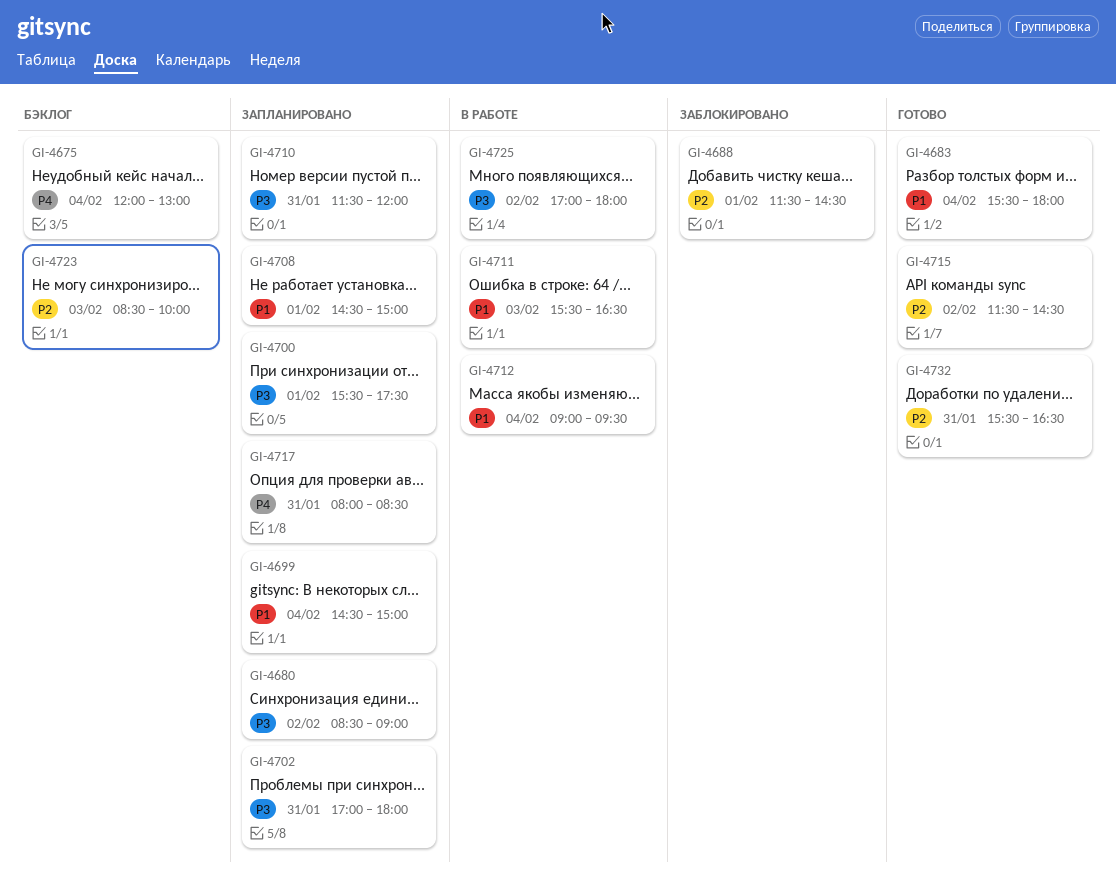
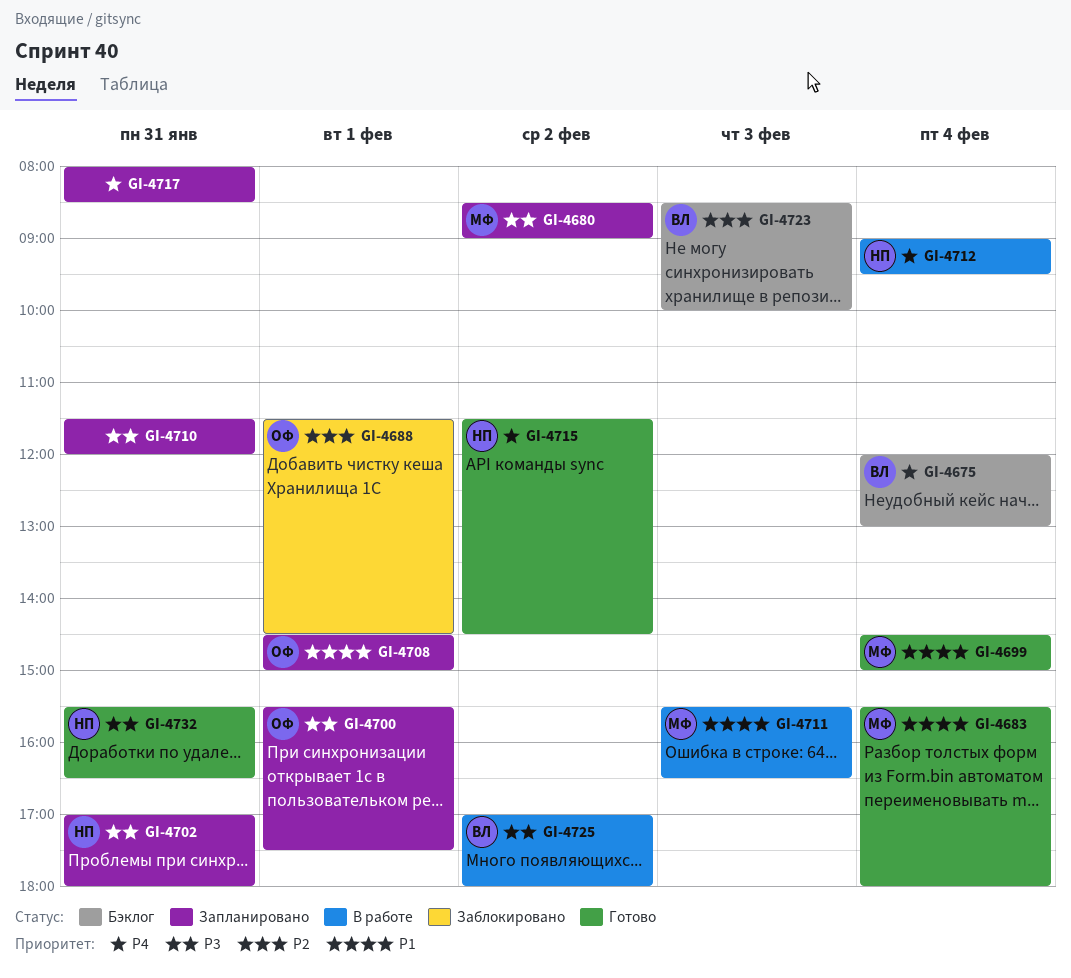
GI-4699, status: Запланировано -> Готово
GI-4712, priority: P1 -> P4
GI-4715, priority: P2 -> P4
GI-4732, priority: P2 -> P3

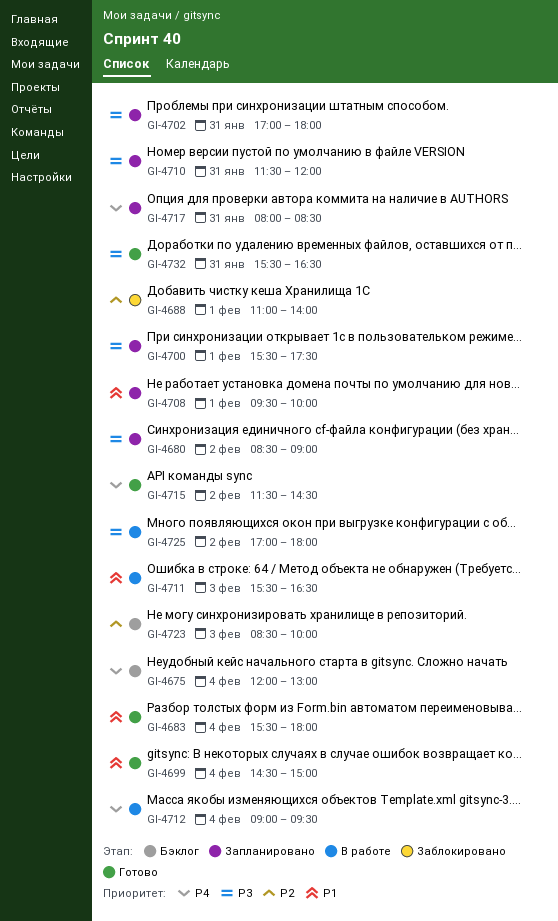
GI-4688, begins: 11:30 -> 11:00
GI-4688, ends: 14:30 -> 14:00
GI-4708, begins: 14:30 -> 09:30
GI-4708, ends: 15:00 -> 10:00

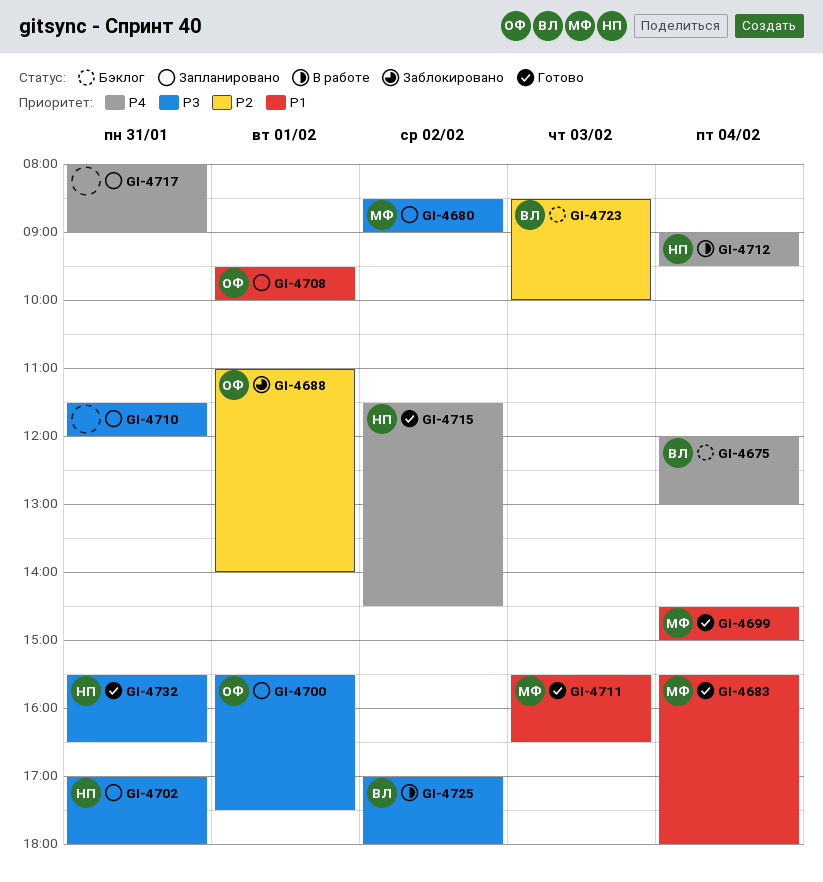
GI-4711, status: В работе -> Готово
GI-4717, ends: 08:30 -> 09:00

